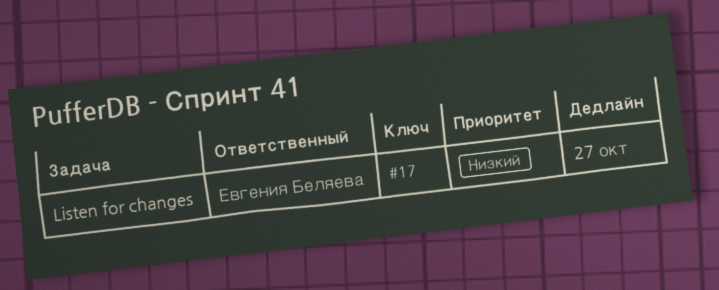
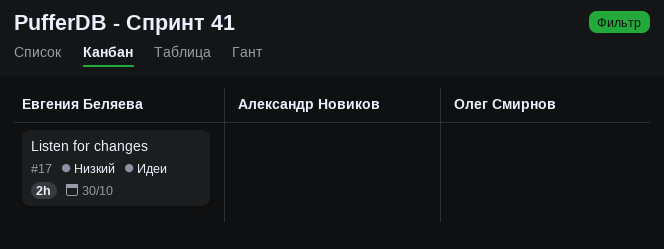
#17, due: Oct 27 -> Oct 30

